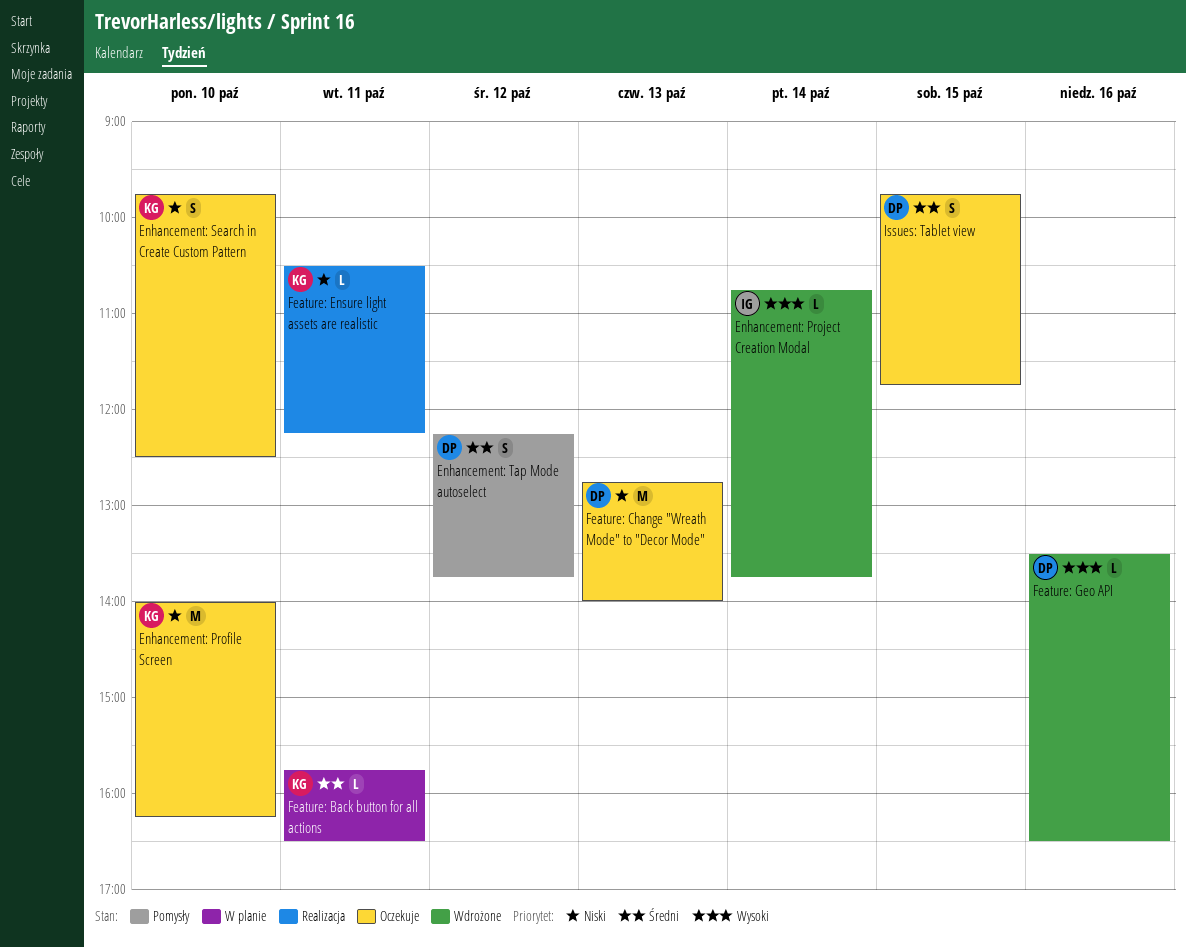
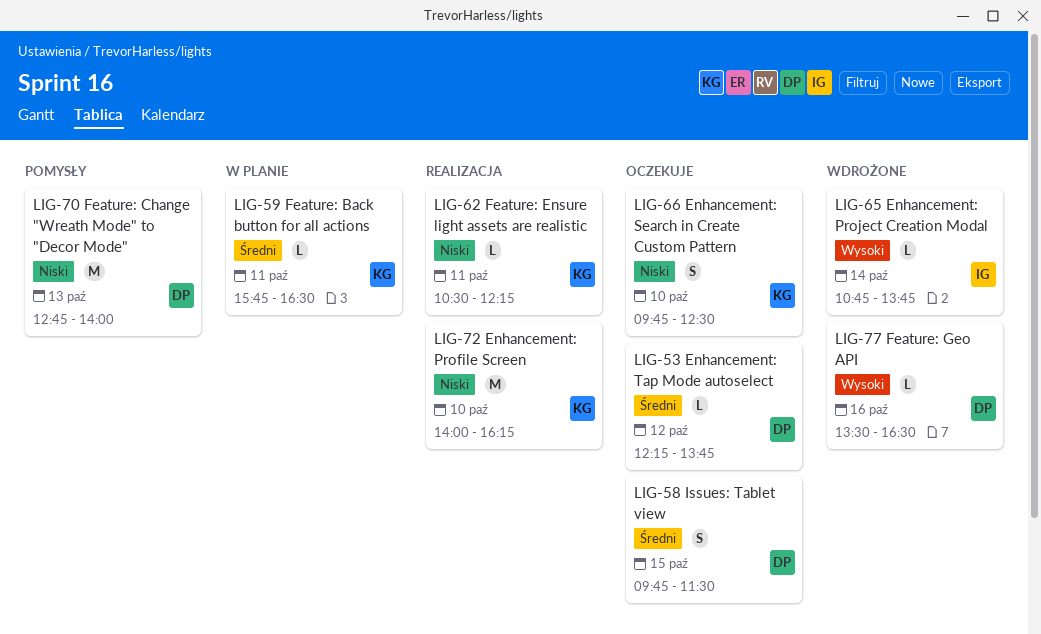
Enhancement: Profile Screen, status: Oczekuje -> Realizacja
Enhancement: Tap Mode autoselect, status: Pomysły -> Oczekuje
Enhancement: Tap Mode autoselect, estimate: S -> L
Feature: Change "Wreath Mode" to "Decor Mode", status: Oczekuje -> Pomysły
Issues: Tablet view, ends: 11:45 -> 11:30

